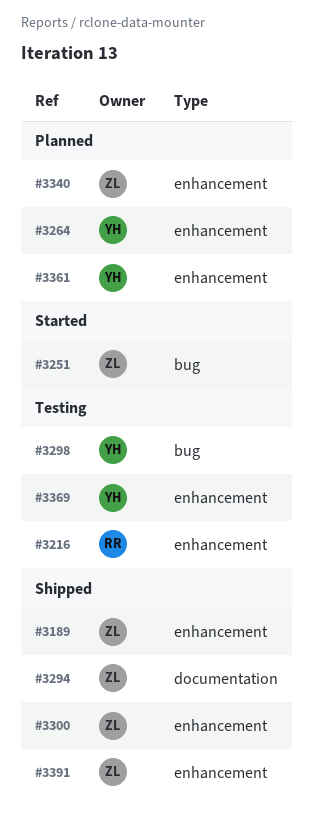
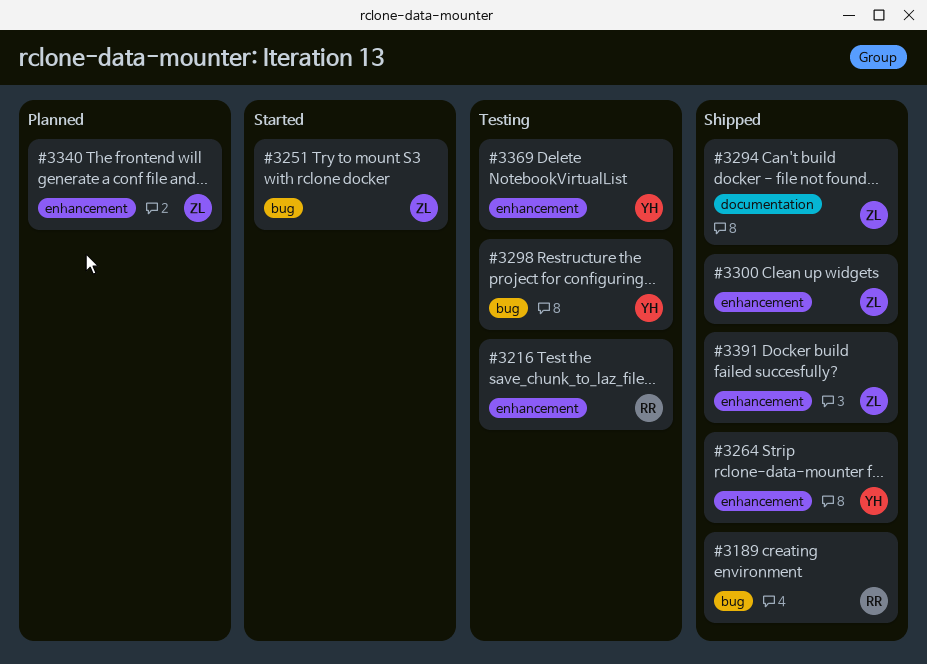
#3189, owner: ZL -> RR
#3189, label: enhancement -> bug
#3264, status: Planned -> Shipped
#3361: present -> none

